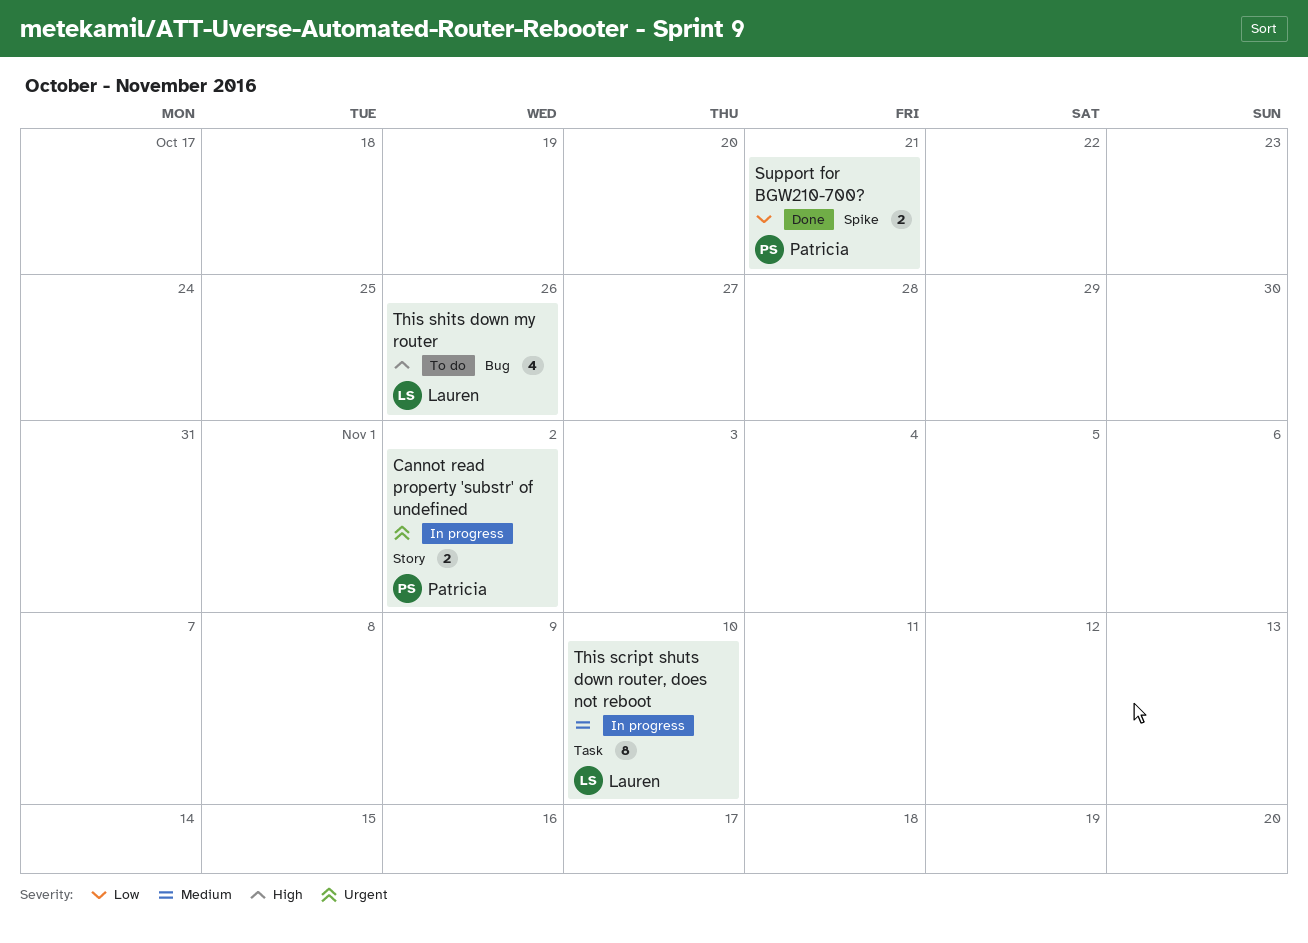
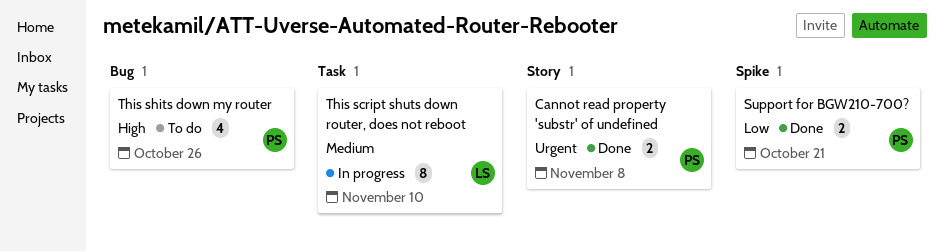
Cannot read property 'substr' of undefined, status: In progress -> Done
Cannot read property 'substr' of undefined, due: Nov 2 -> Nov 8
This shits down my router, owner: Lauren -> Patricia

